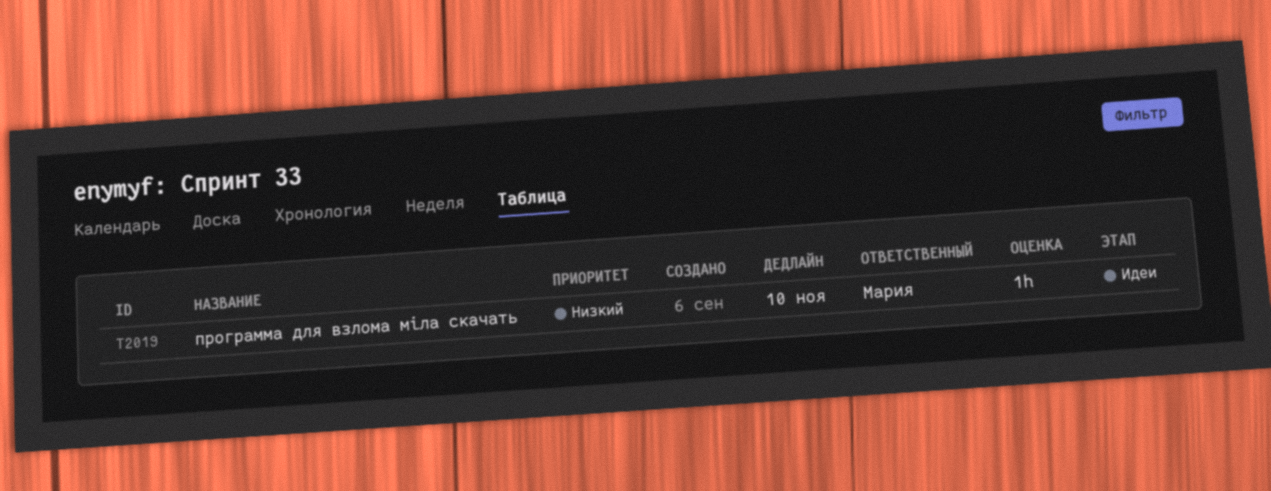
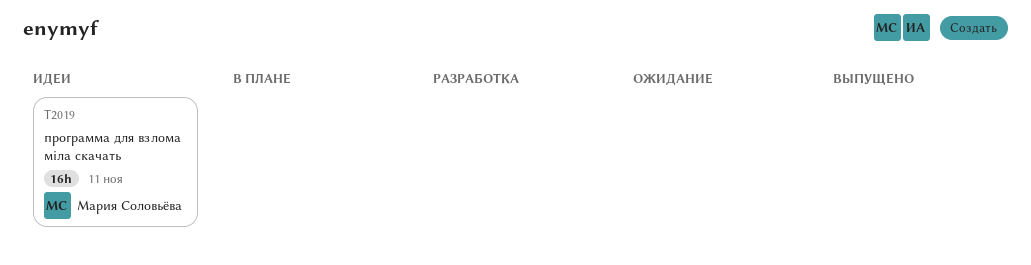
T2019, estimate: 1h -> 16h
T2019, due: Nov 10 -> Nov 11

